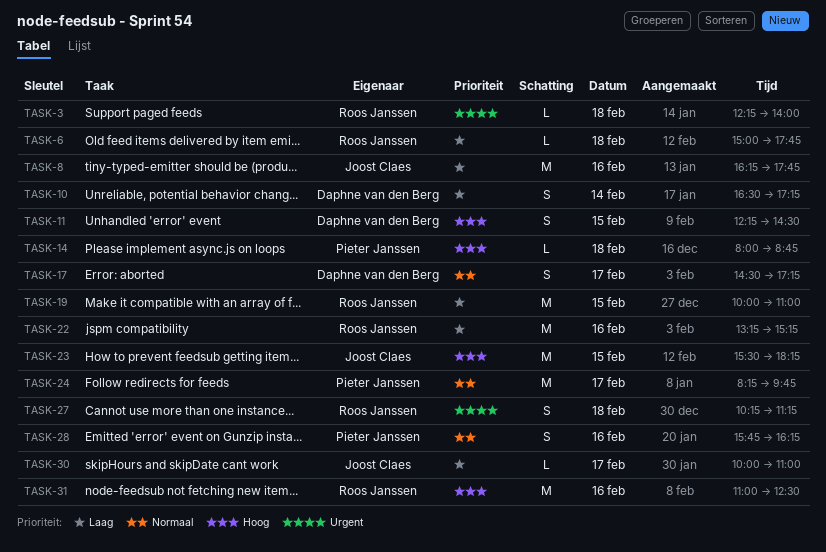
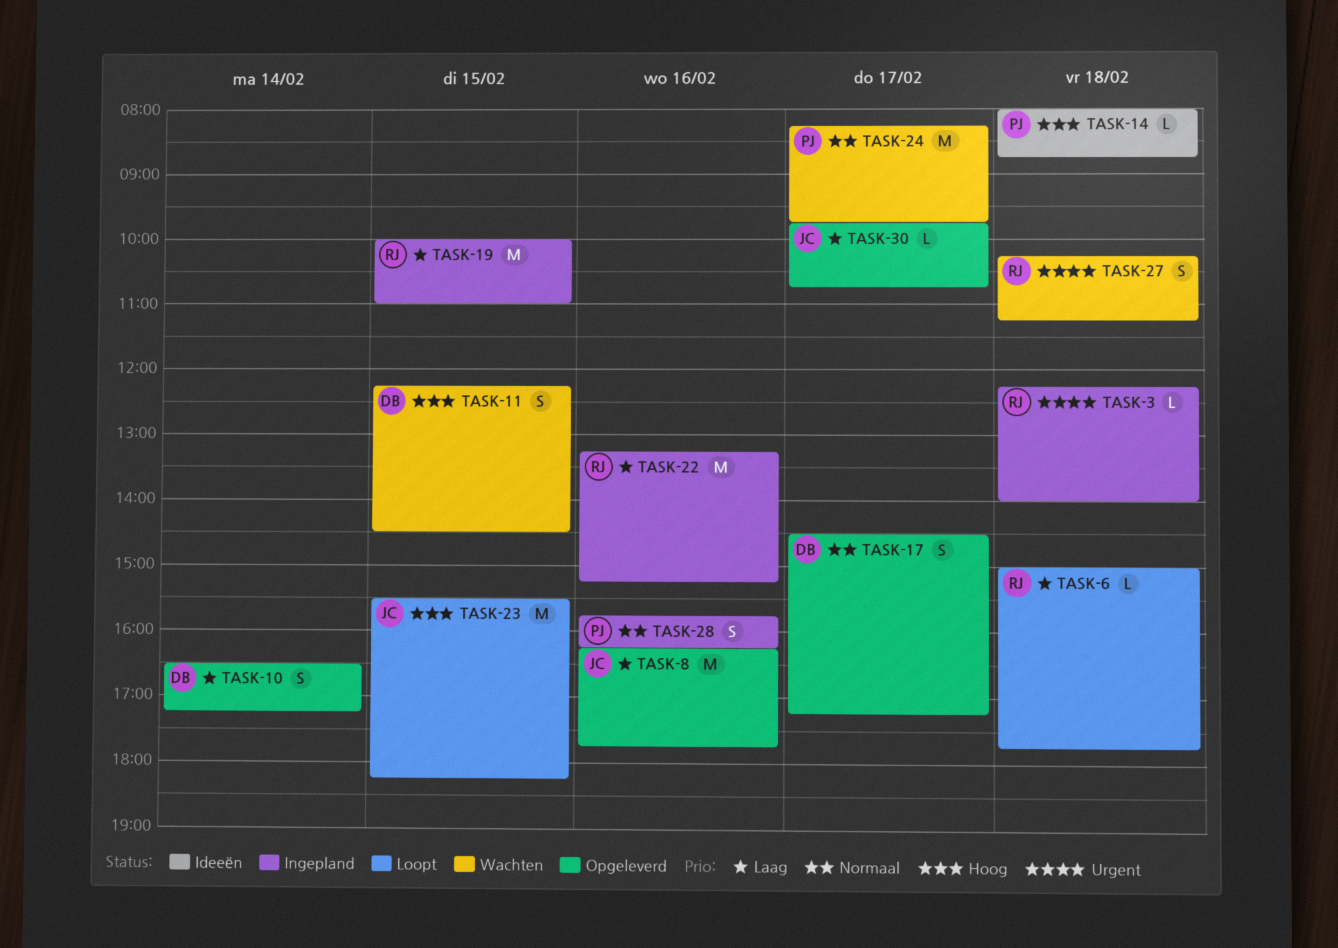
TASK-30, begins: 10:00 -> 09:45
TASK-30, ends: 11:00 -> 10:45
TASK-31: present -> none

